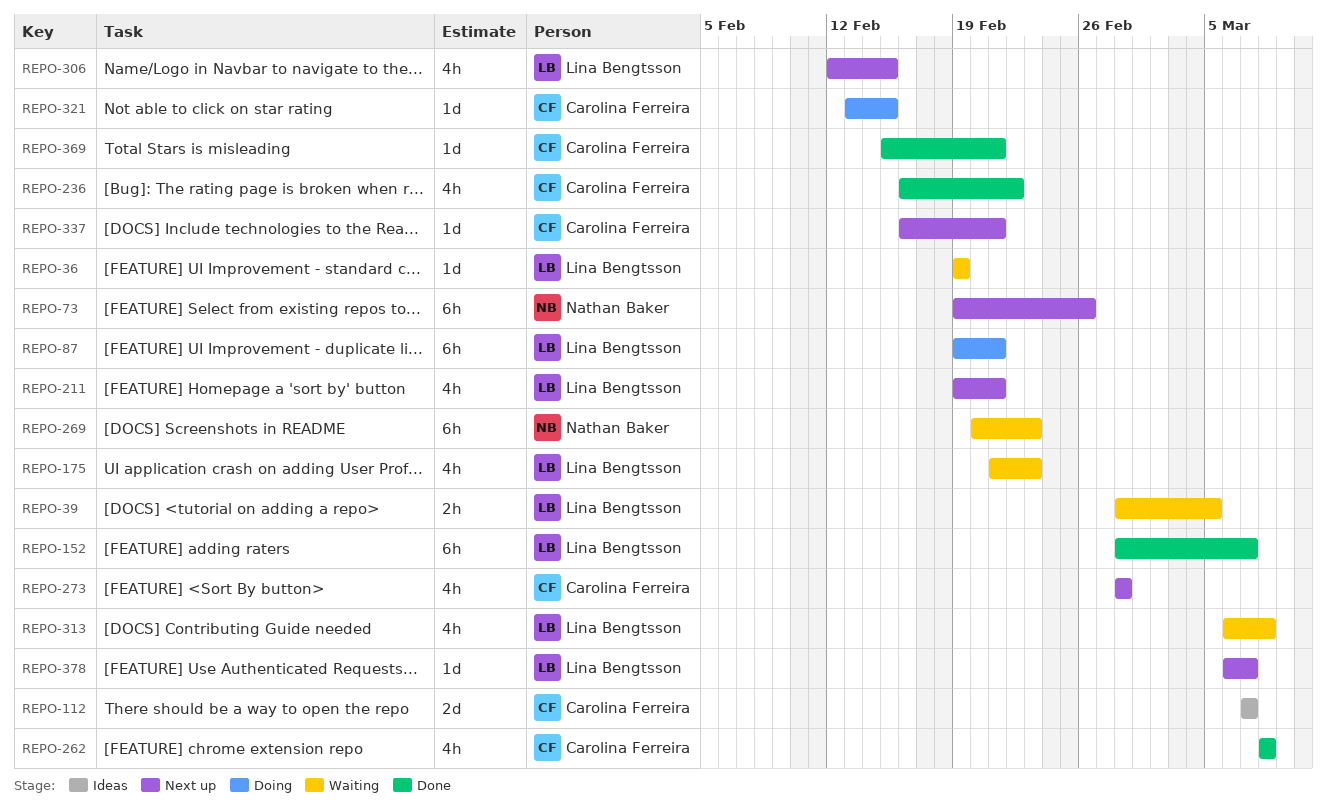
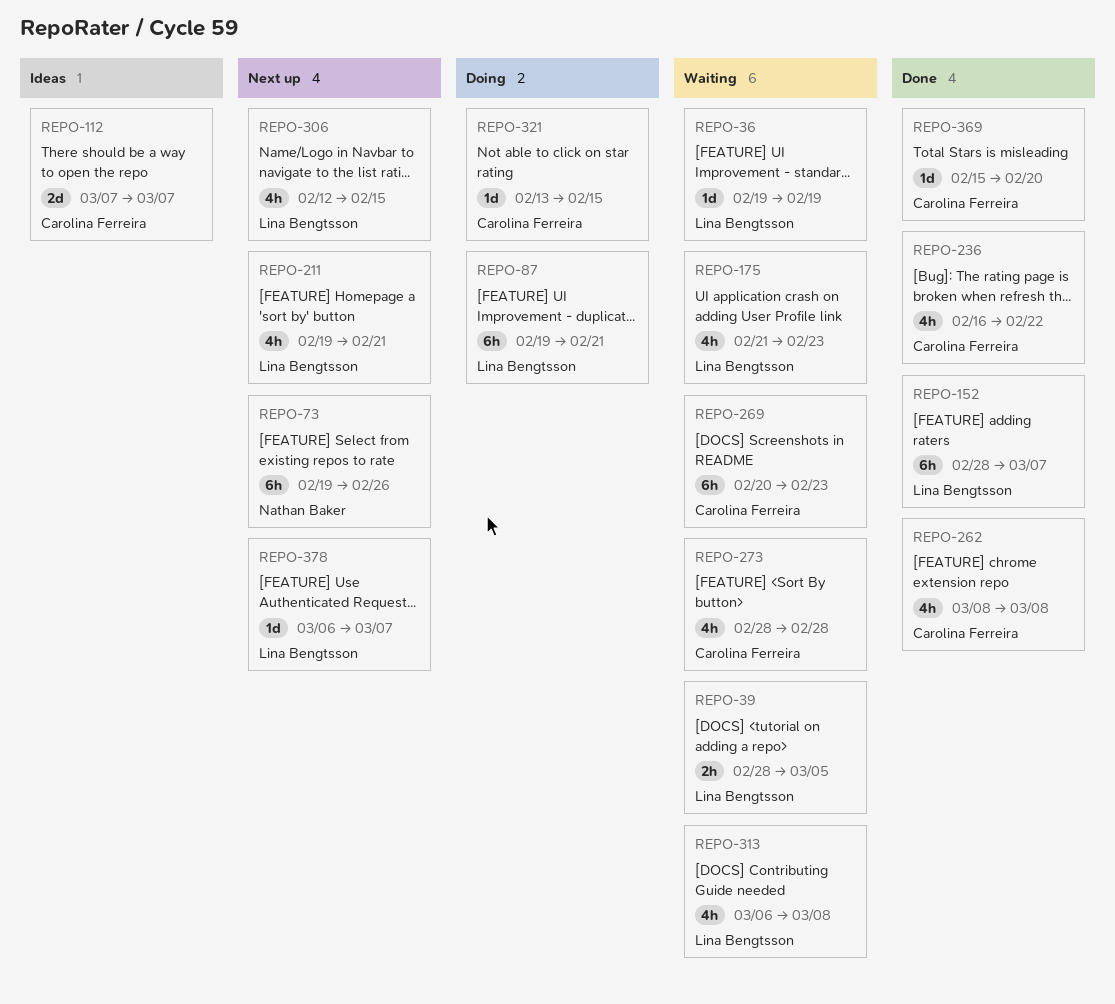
REPO-269, owner: Nathan Baker -> Carolina Ferreira
REPO-273, status: Next up -> Waiting
REPO-337: present -> none
REPO-369, due: Feb 21 -> Feb 20

